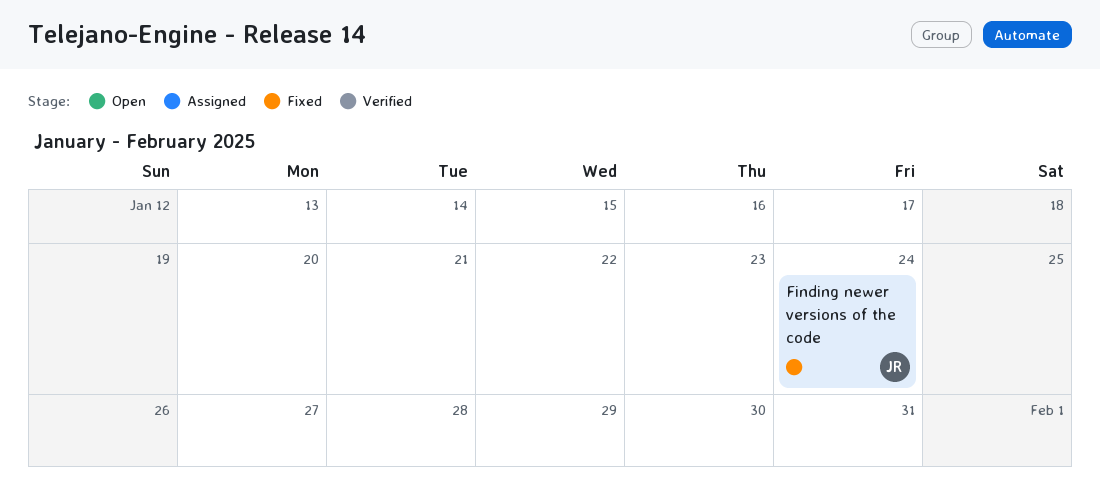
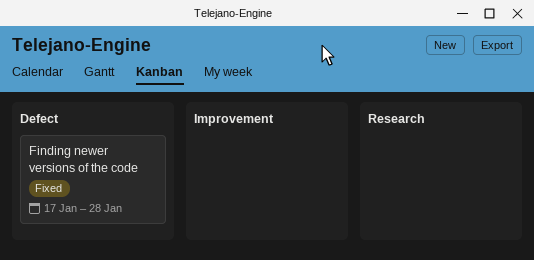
Finding newer versions of the code, due: Jan 24 -> Jan 28

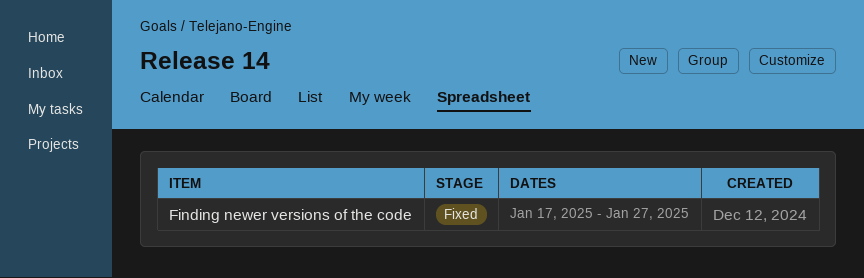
Finding newer versions of the code, due: Jan 28 -> Jan 27

